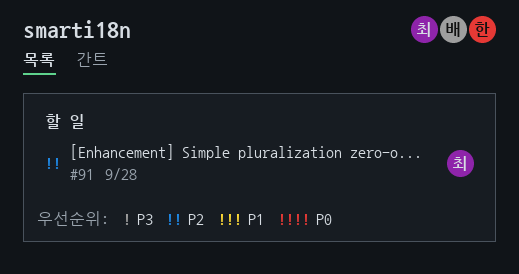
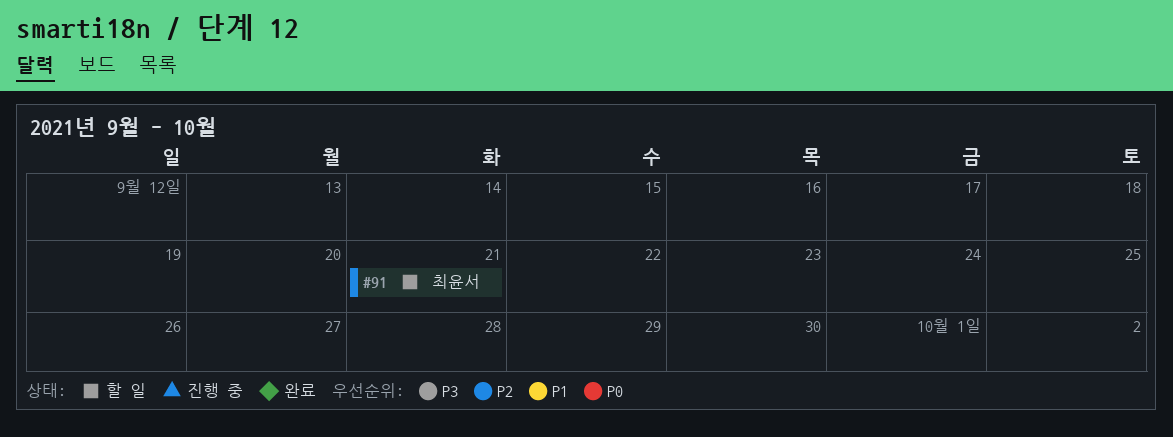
#91, due: Sep 28 -> Sep 21

